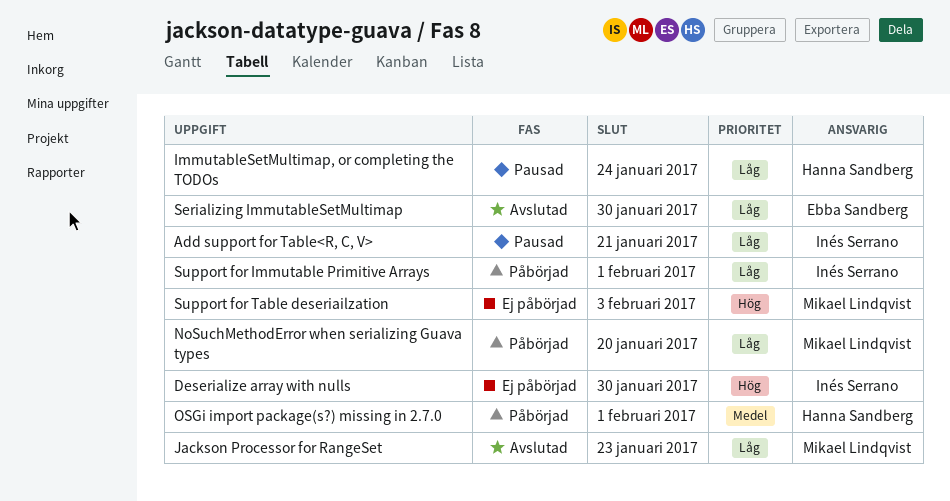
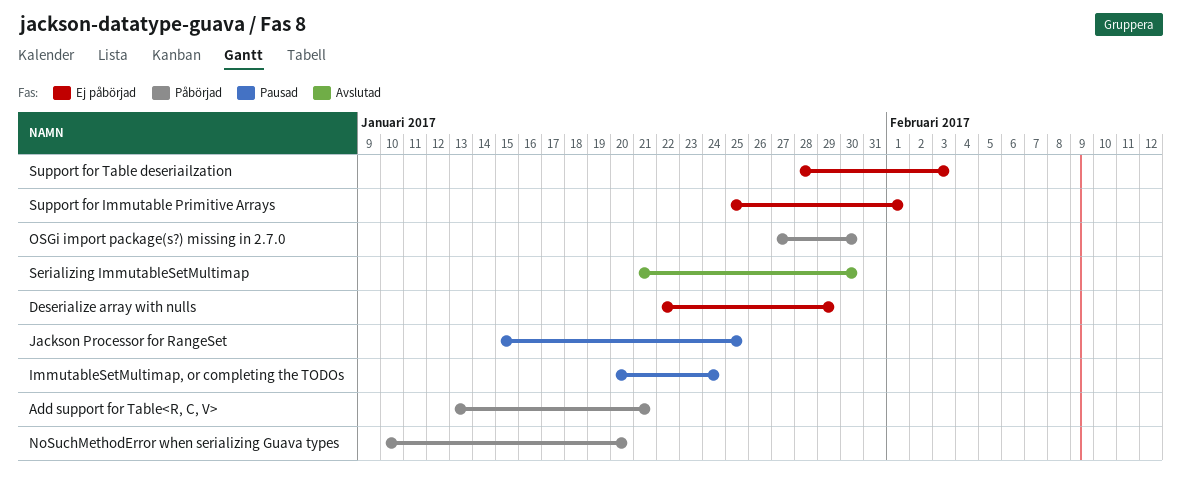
Add support for Table<R, C, V>, status: Pausad -> Påbörjad
Deserialize array with nulls, due: Jan 30 -> Jan 29
Jackson Processor for RangeSet, status: Avslutad -> Pausad
Jackson Processor for RangeSet, due: Jan 23 -> Jan 25
OSGi import package(s?) missing in 2.7.0, due: Feb 1 -> Jan 30
Support for Immutable Primitive Arrays, status: Påbörjad -> Ej påbörjad

